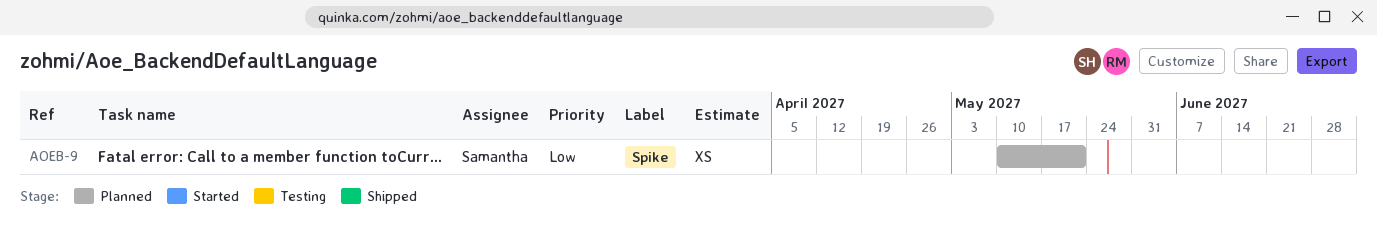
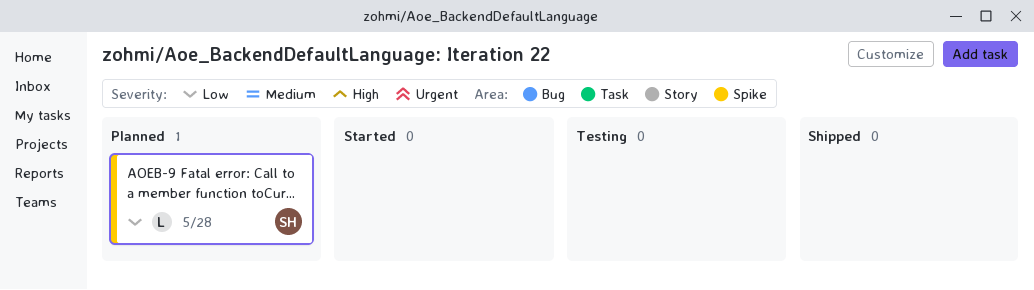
AOEB-9, estimate: XS -> L
AOEB-9, due: May 21 -> May 28

